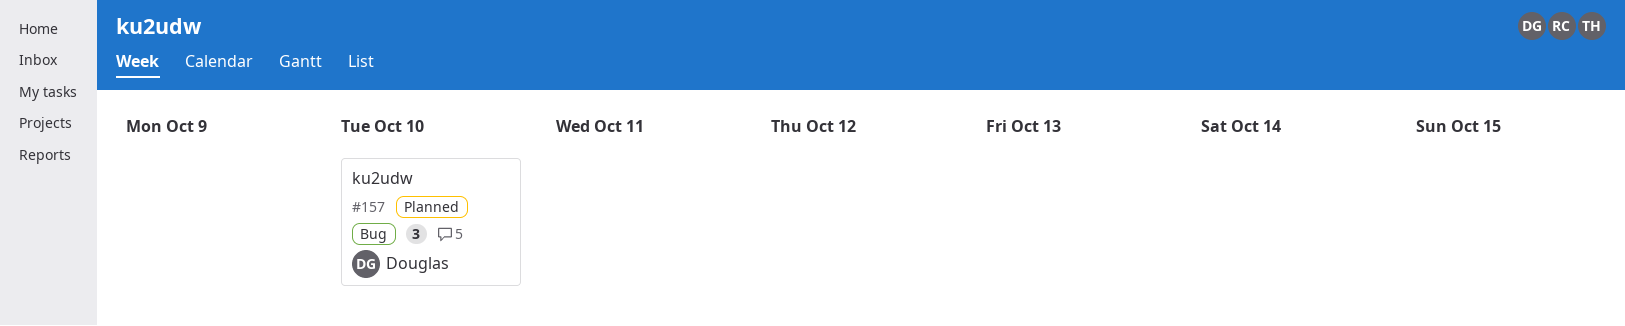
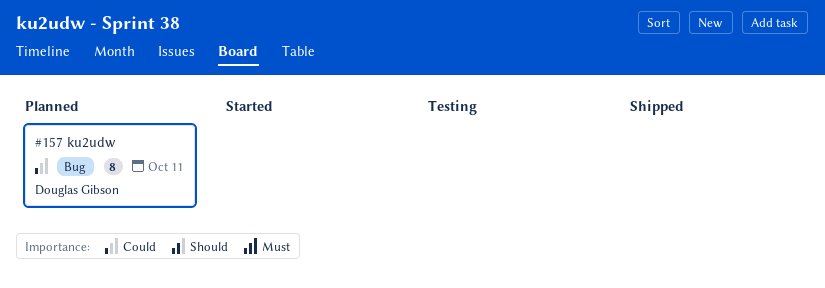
#157, estimate: 3 -> 8
#157, due: Oct 10 -> Oct 11

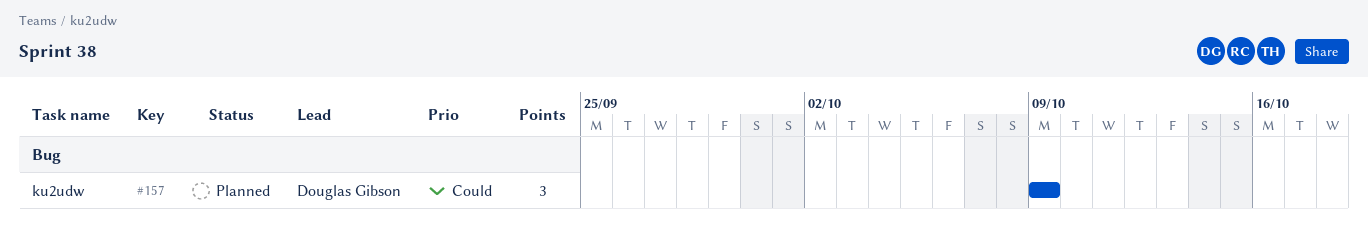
#157, estimate: 8 -> 3
#157, due: Oct 11 -> Oct 9

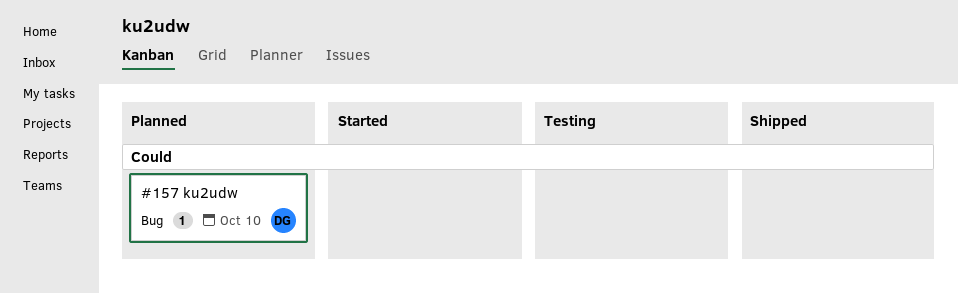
#157, estimate: 3 -> 1
#157, due: Oct 9 -> Oct 10

